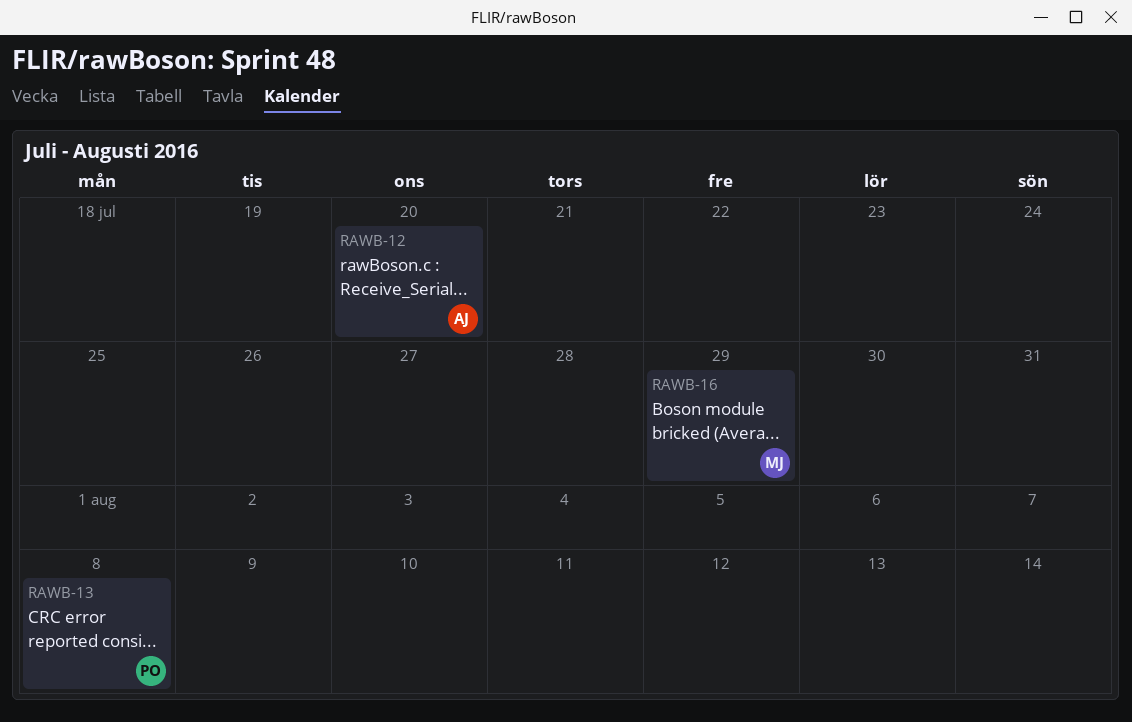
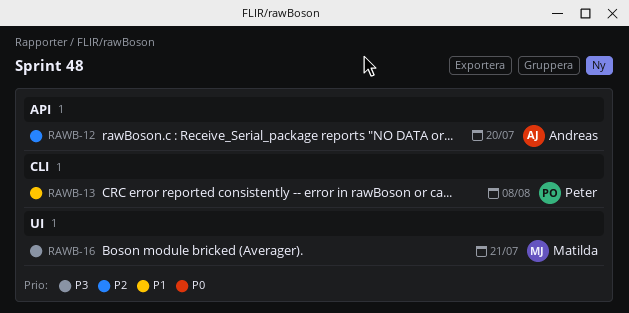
RAWB-16, due: Jul 29 -> Jul 21

